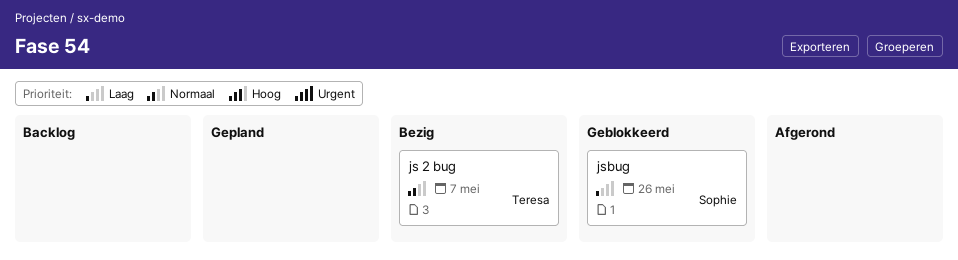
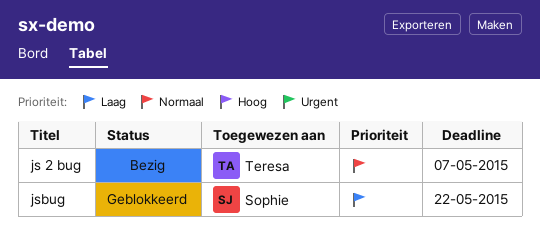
jsbug, due: May 26 -> May 22

